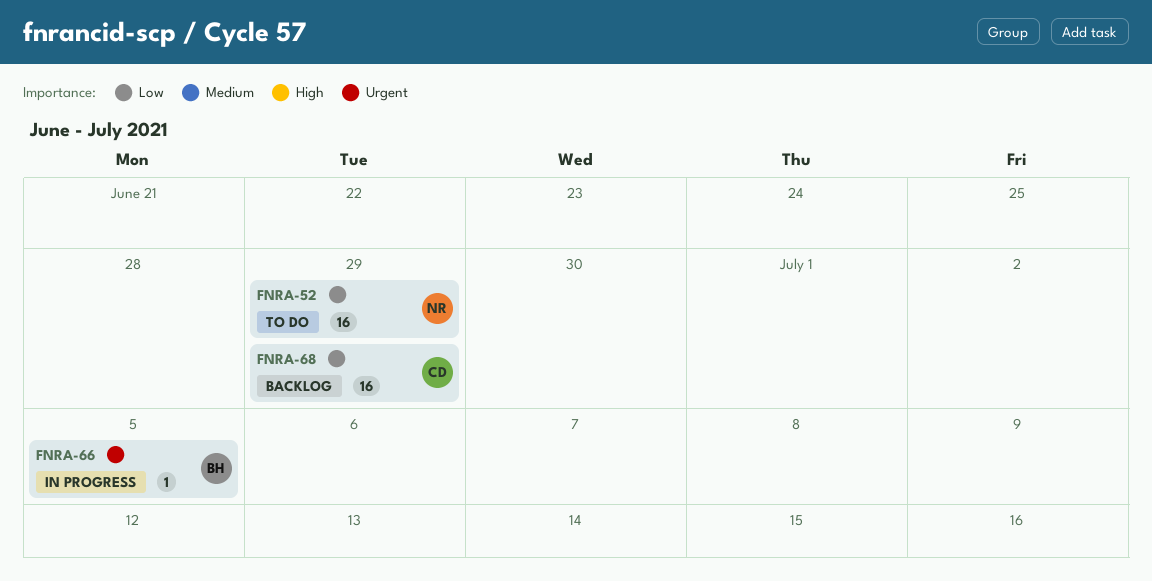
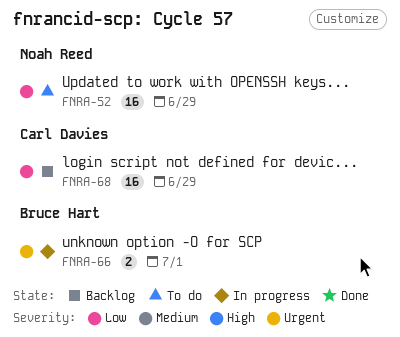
FNRA-66, estimate: 1 -> 2
FNRA-66, due: Jul 5 -> Jul 1

